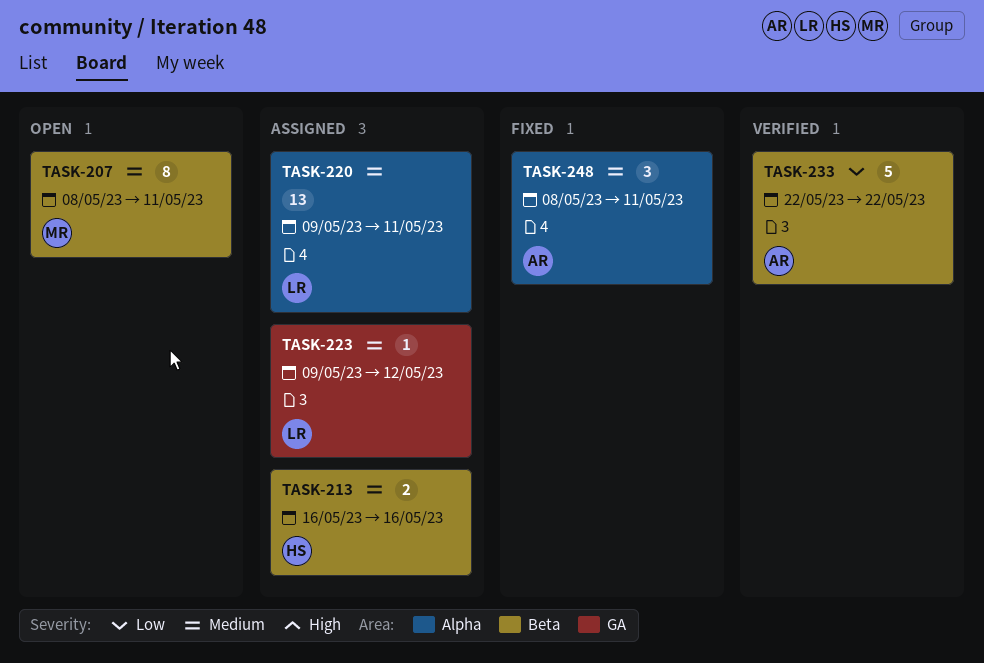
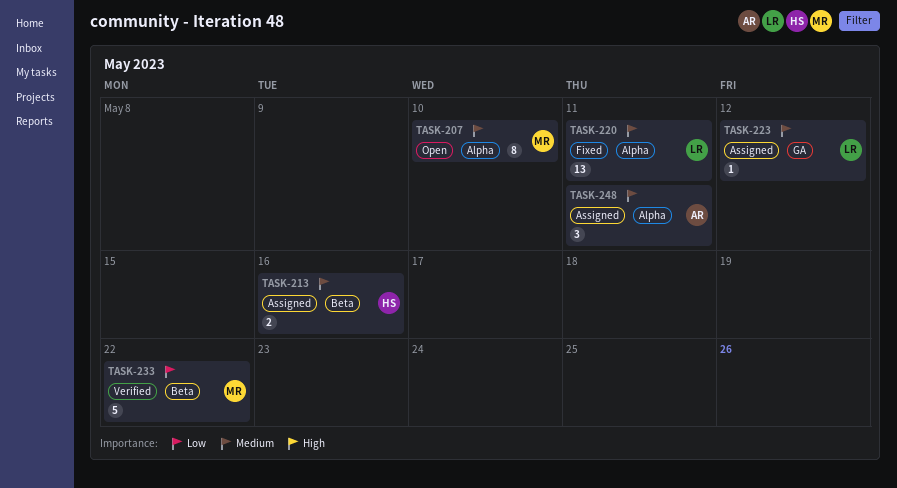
TASK-207, label: Beta -> Alpha
TASK-207, due: May 11 -> May 10
TASK-220, status: Assigned -> Fixed
TASK-233, owner: AR -> MR
TASK-248, status: Fixed -> Assigned

